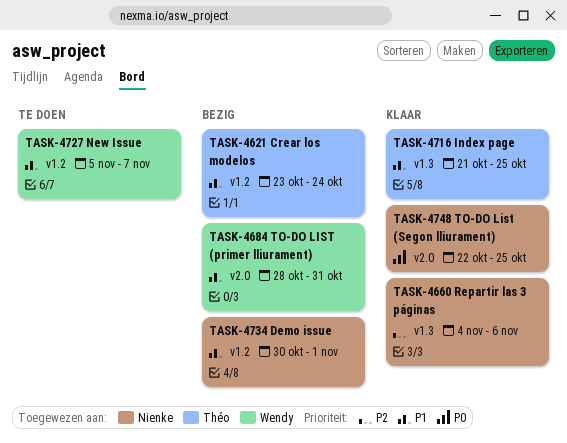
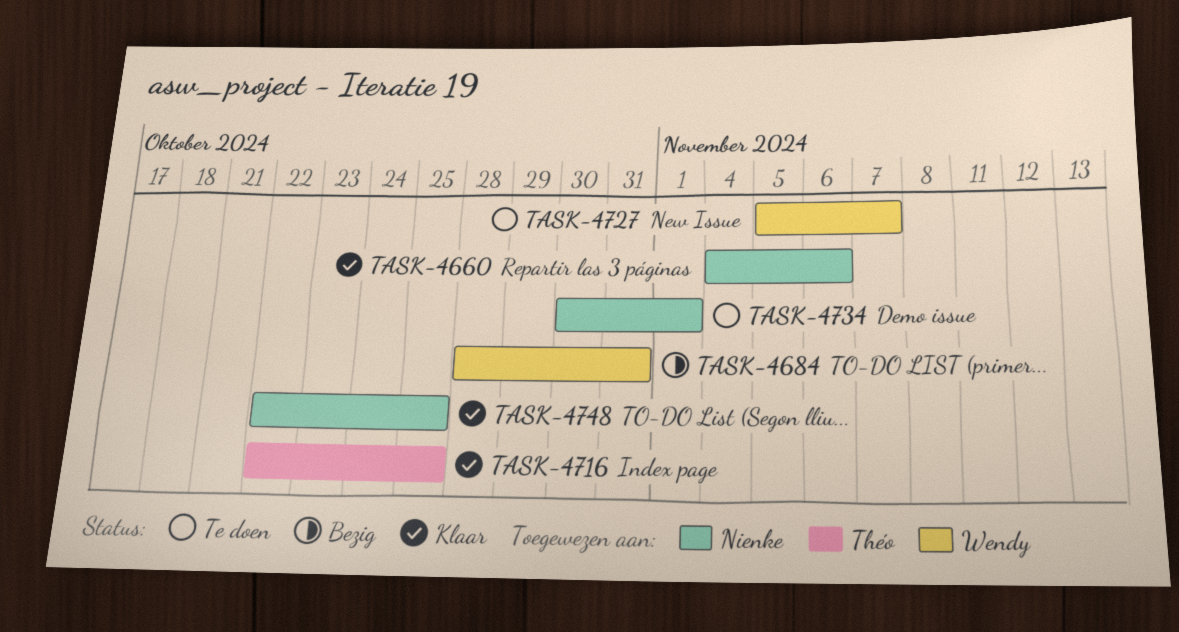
TASK-4621: present -> none
TASK-4716, start: Oct 21 -> Oct 22
TASK-4734, status: Bezig -> Te doen

